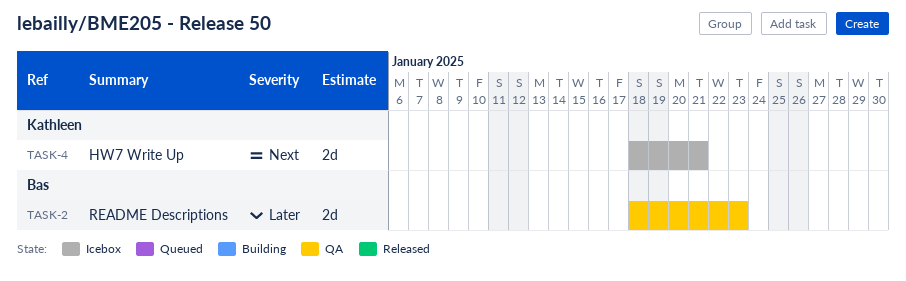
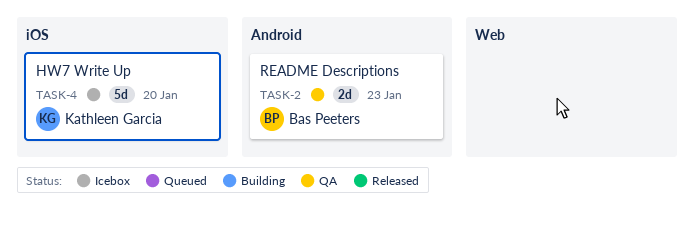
TASK-4, estimate: 2d -> 5d
TASK-4, due: Jan 21 -> Jan 20

